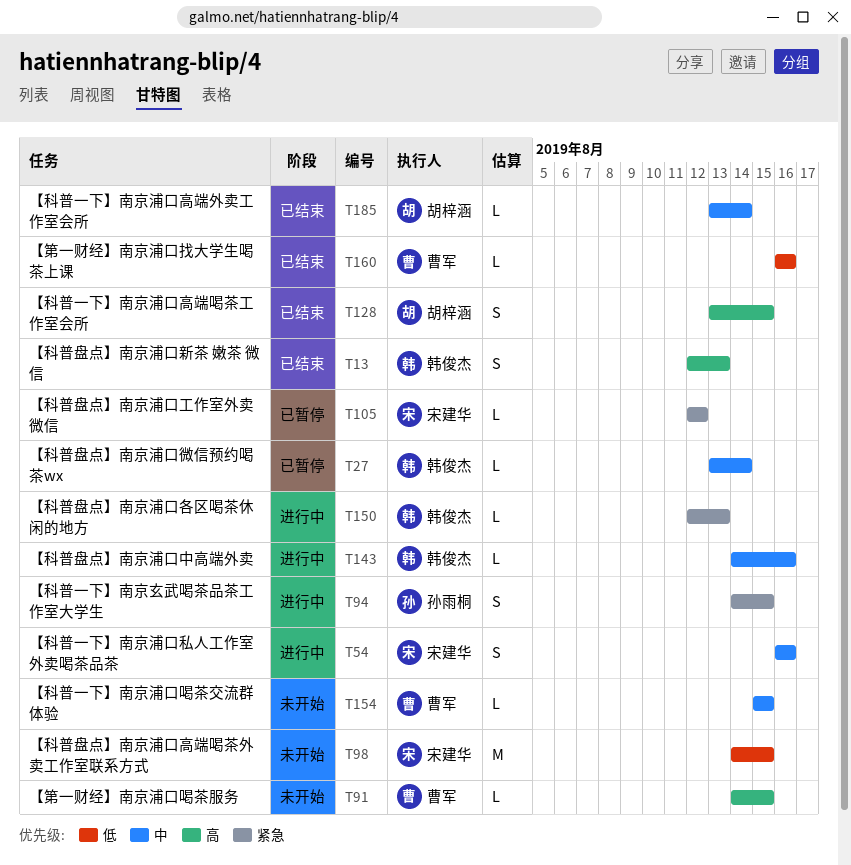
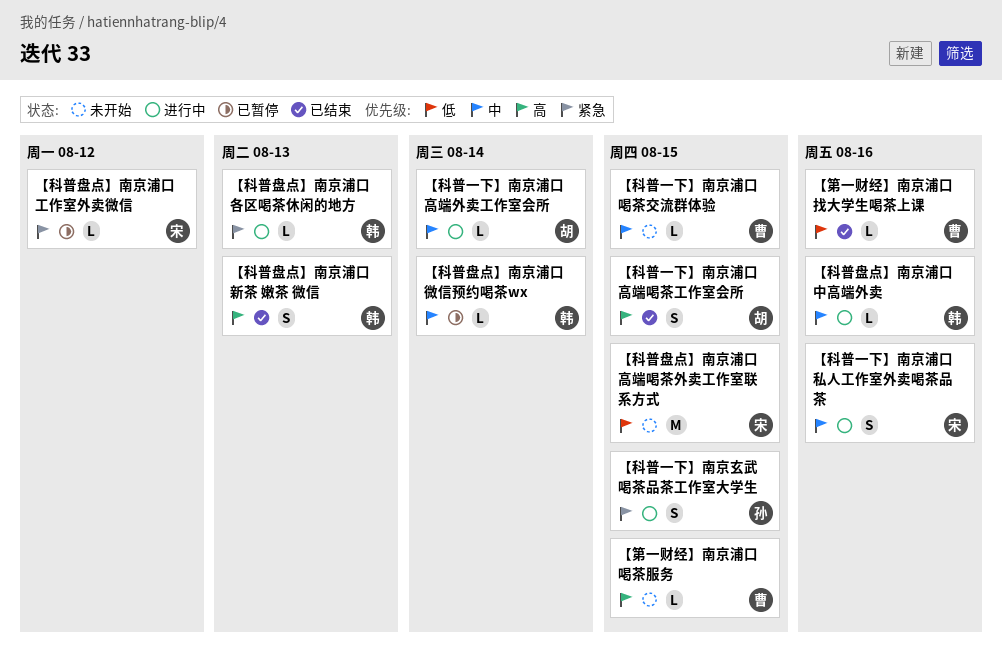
【科普一下】南京浦口高端外卖工作室会所, status: 已结束 -> 进行中

